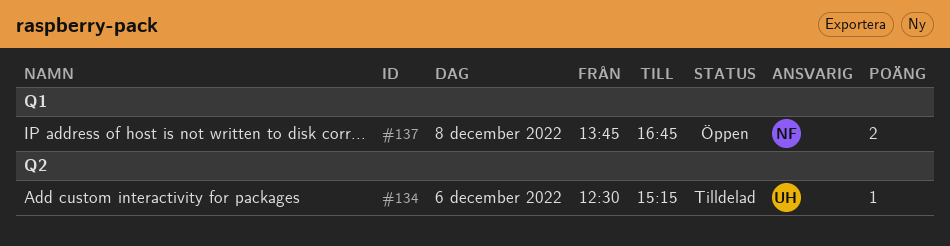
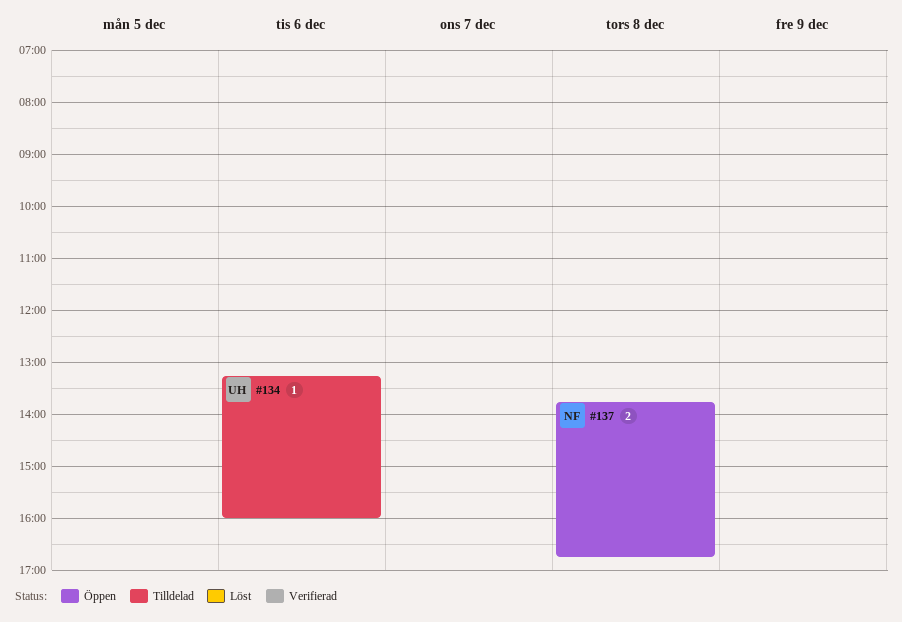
#134, begins: 12:30 -> 13:15
#134, ends: 15:15 -> 16:00

